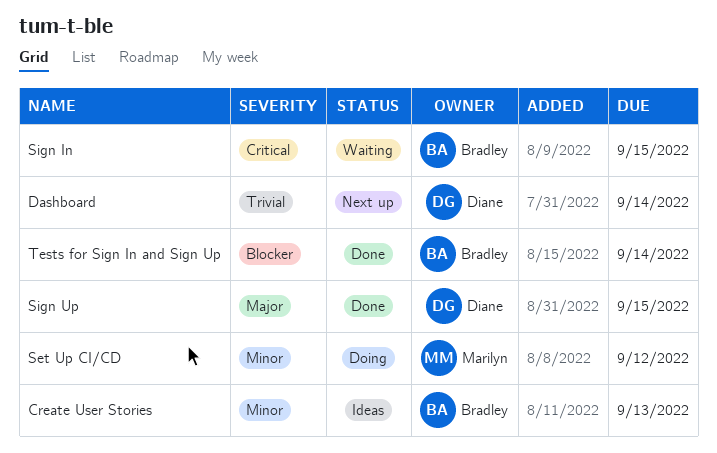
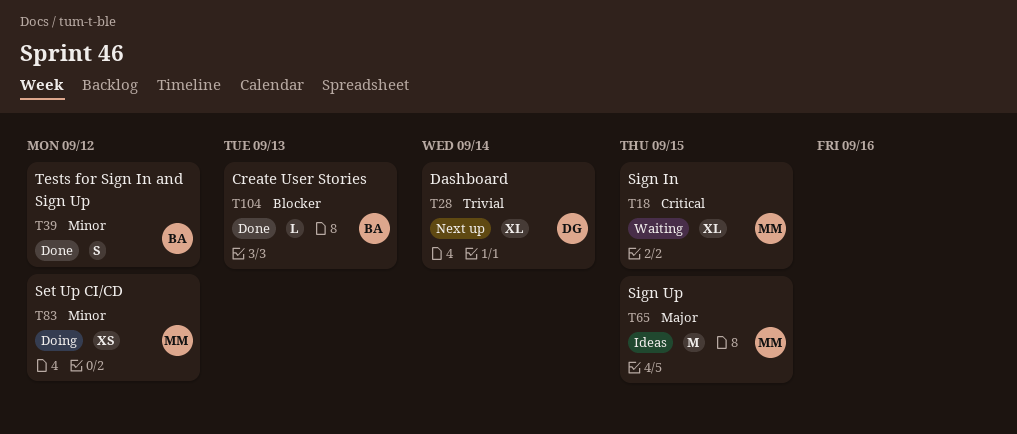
Create User Stories, status: Ideas -> Done
Create User Stories, priority: Minor -> Blocker
Sign In, owner: Bradley -> Marilyn
Sign Up, status: Done -> Ideas
Sign Up, owner: Diane -> Marilyn
Tests for Sign In and Sign Up, priority: Blocker -> Minor
Tests for Sign In and Sign Up, due: Sep 14 -> Sep 12

